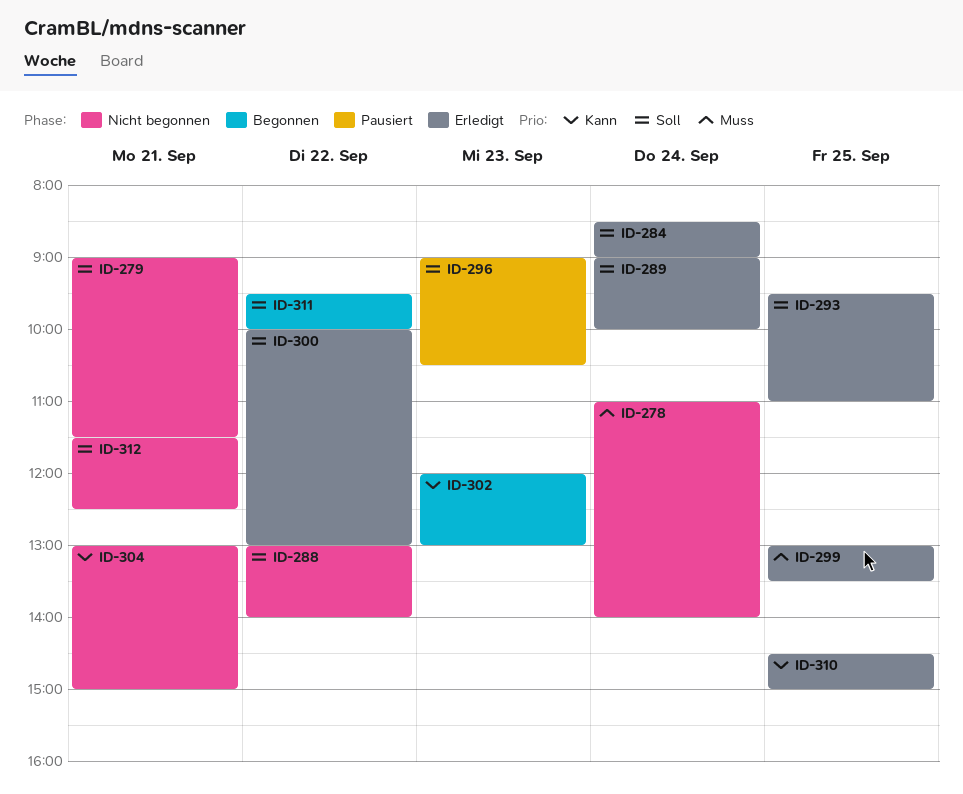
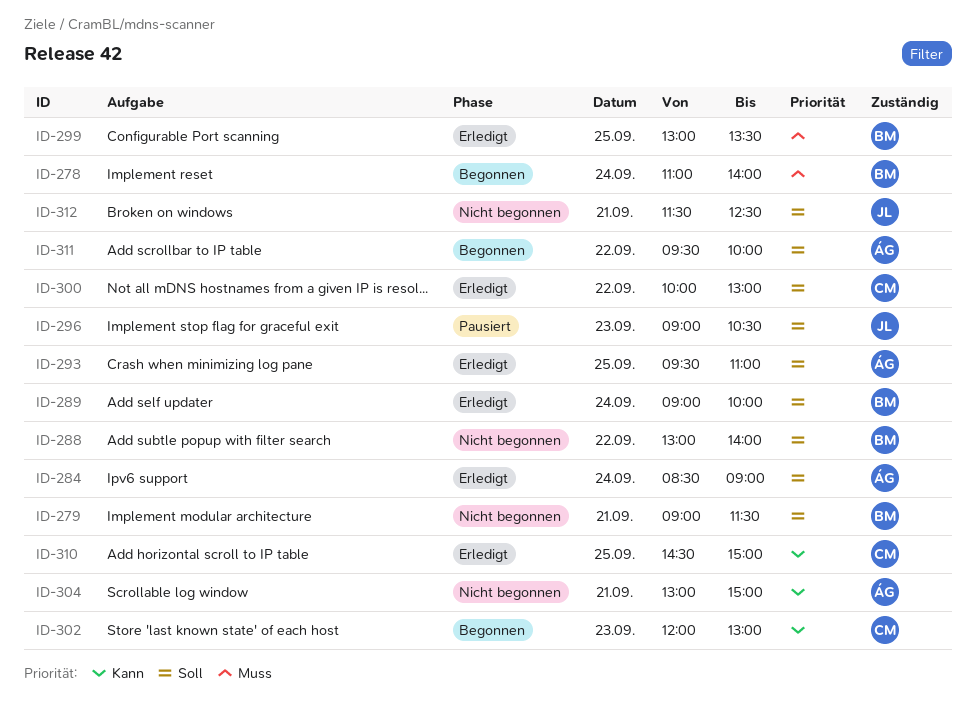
ID-278, status: Nicht begonnen -> Begonnen

